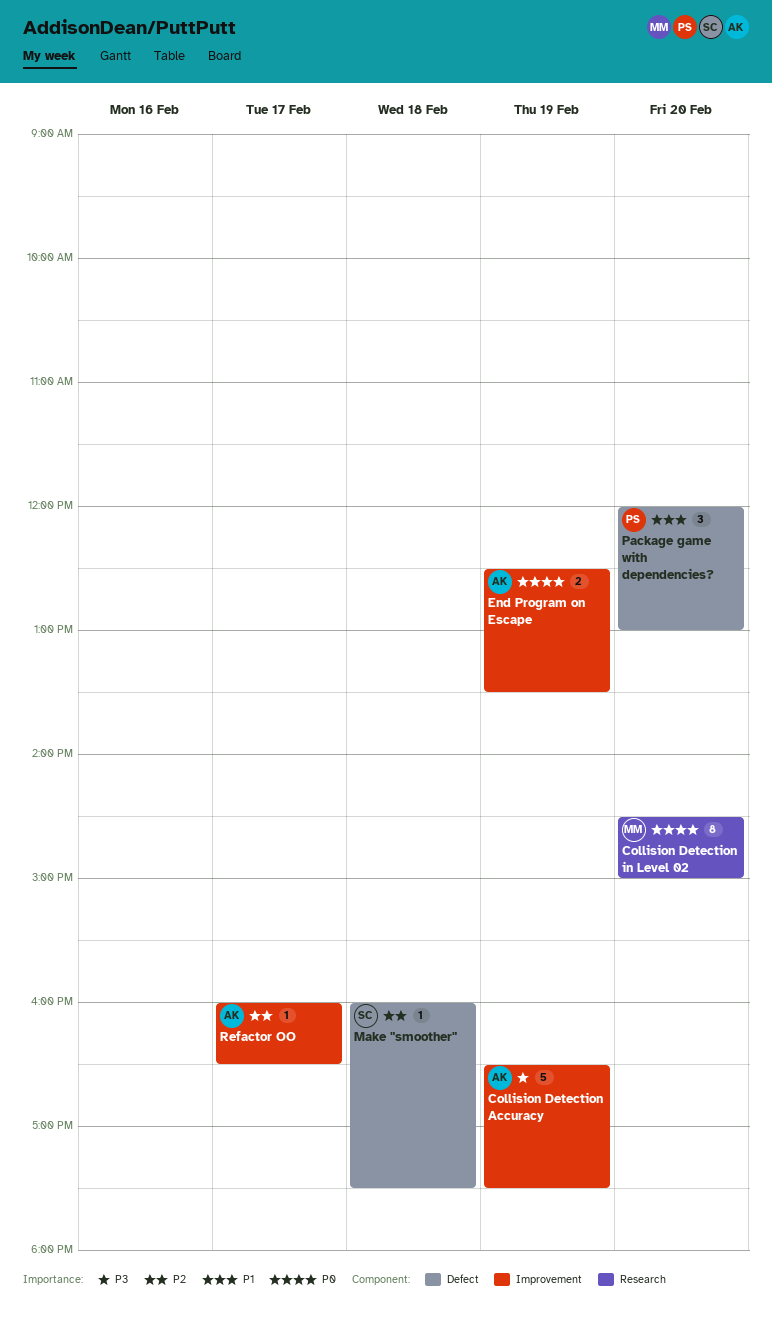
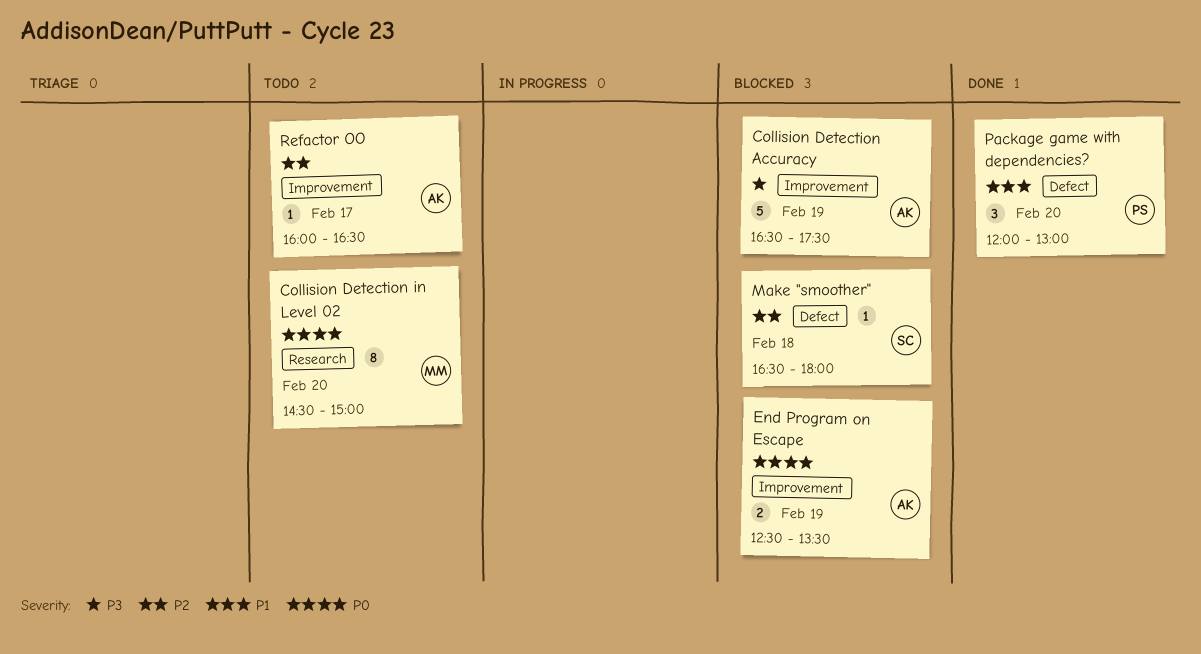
Make "smoother", begins: 16:00 -> 16:30
Make "smoother", ends: 17:30 -> 18:00

